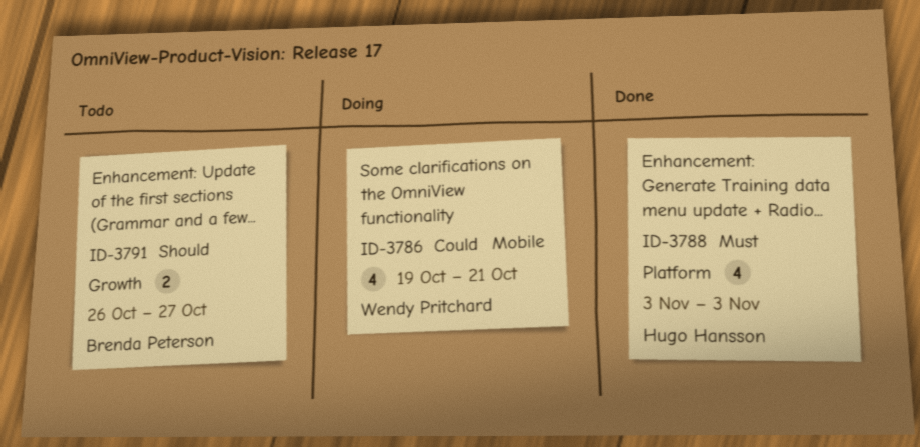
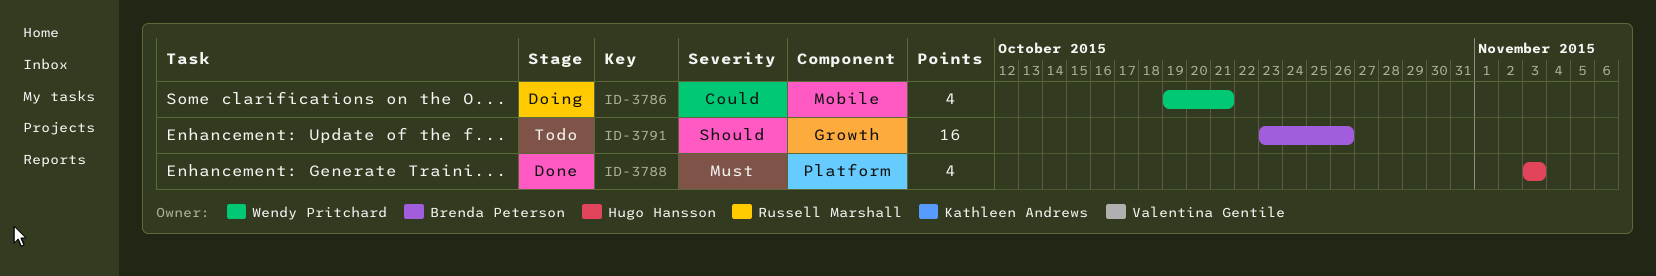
ID-3791, estimate: 2 -> 16
ID-3791, start: Oct 26 -> Oct 23
ID-3791, due: Oct 27 -> Oct 26

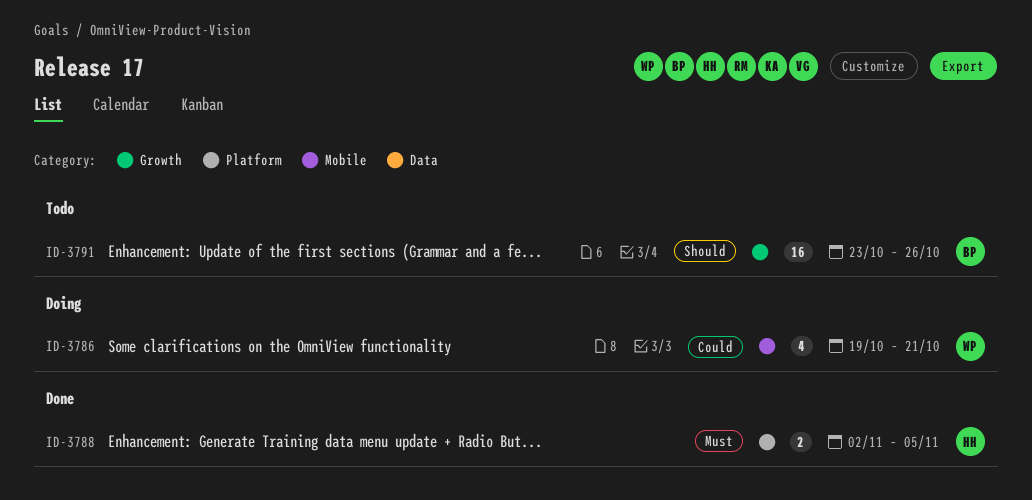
ID-3788, estimate: 4 -> 2
ID-3788, start: Nov 3 -> Nov 2
ID-3788, due: Nov 3 -> Nov 5

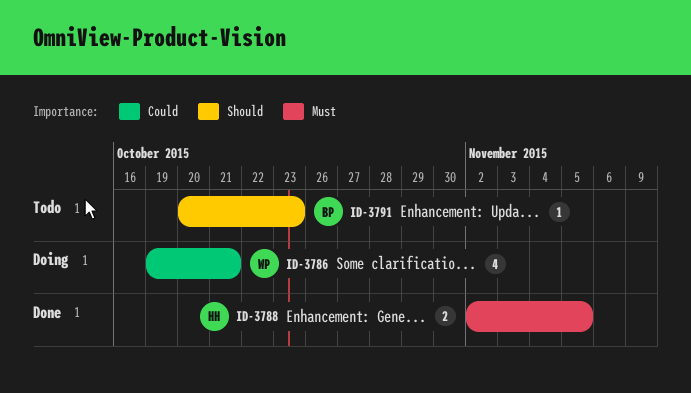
ID-3791, estimate: 16 -> 1
ID-3791, start: Oct 23 -> Oct 20
ID-3791, due: Oct 26 -> Oct 23

